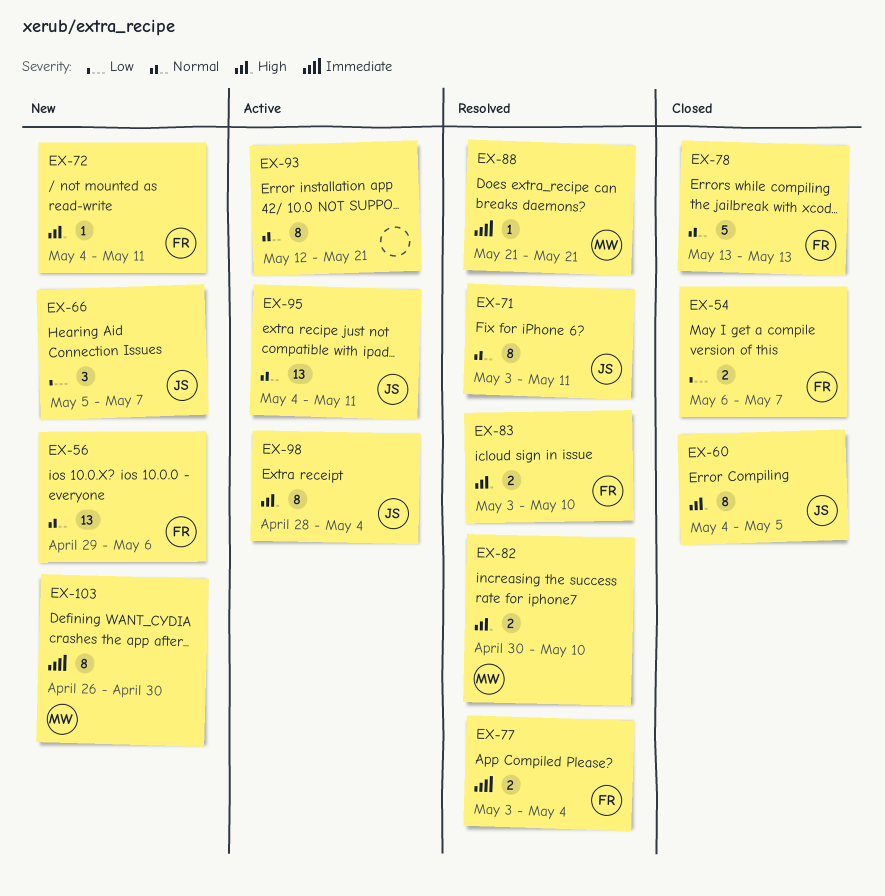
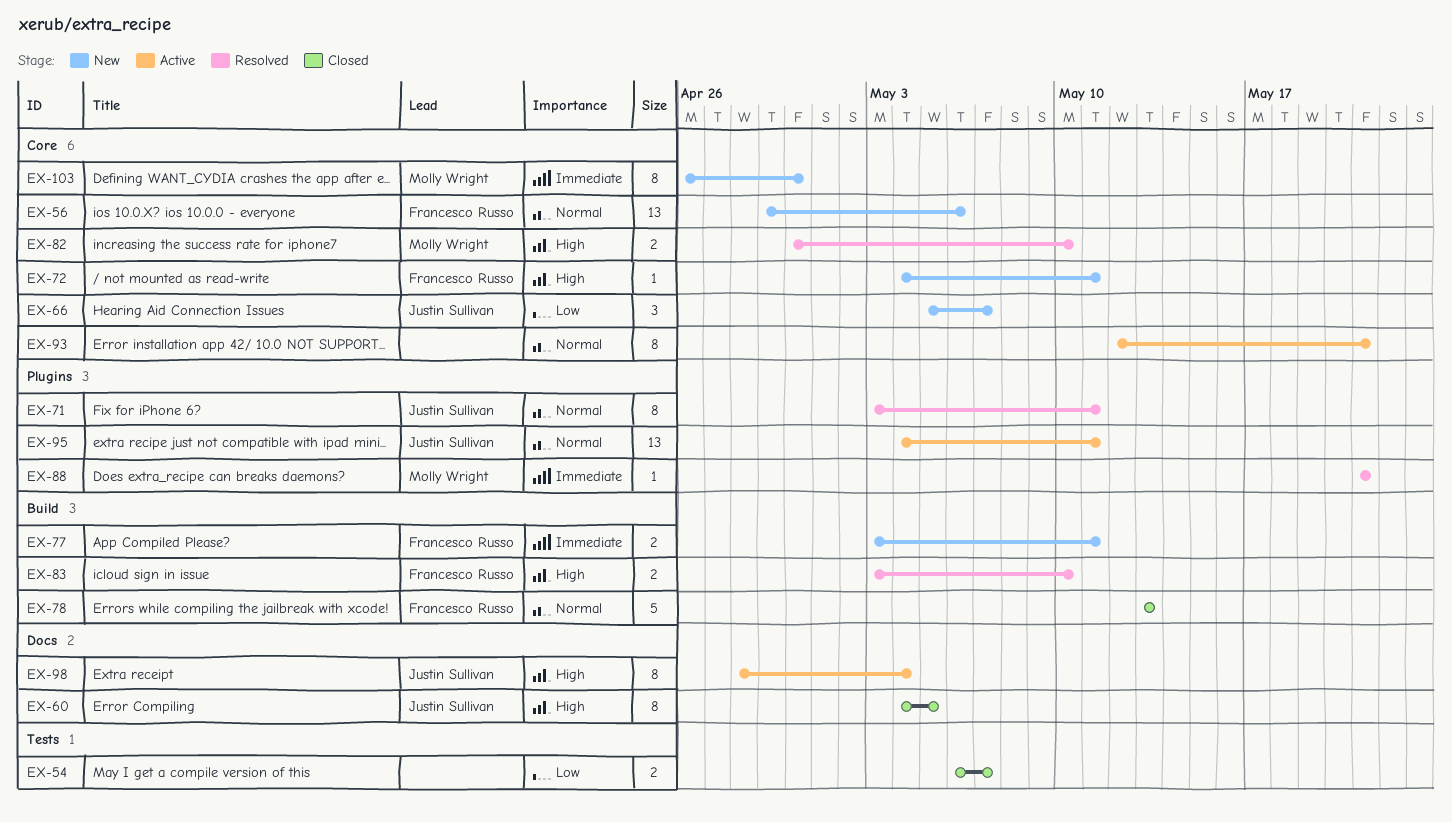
EX-54, owner: Francesco Russo -> none
EX-77, status: Resolved -> New
EX-77, due: May 4 -> May 11

